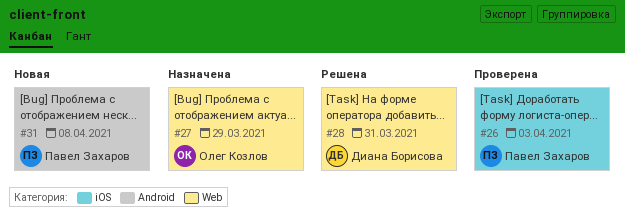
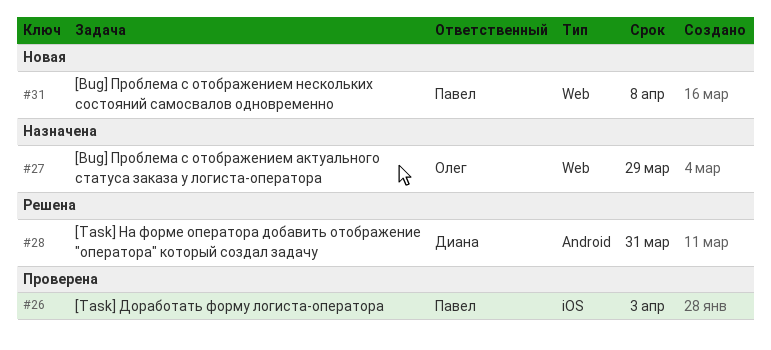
#28, label: Web -> Android
#31, label: Android -> Web

